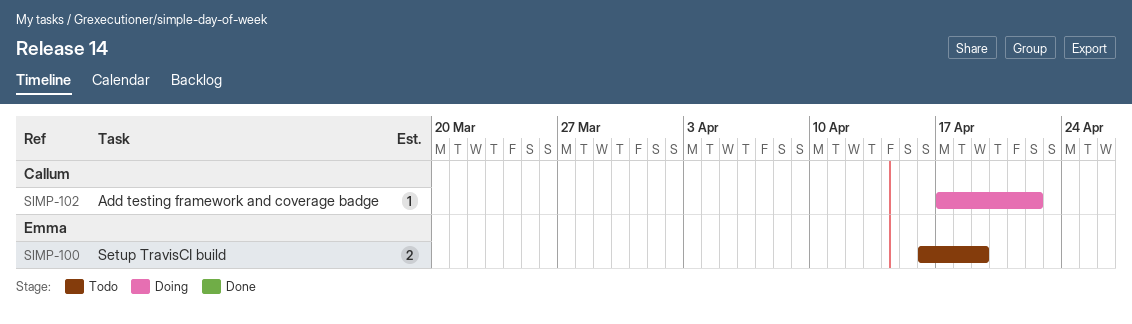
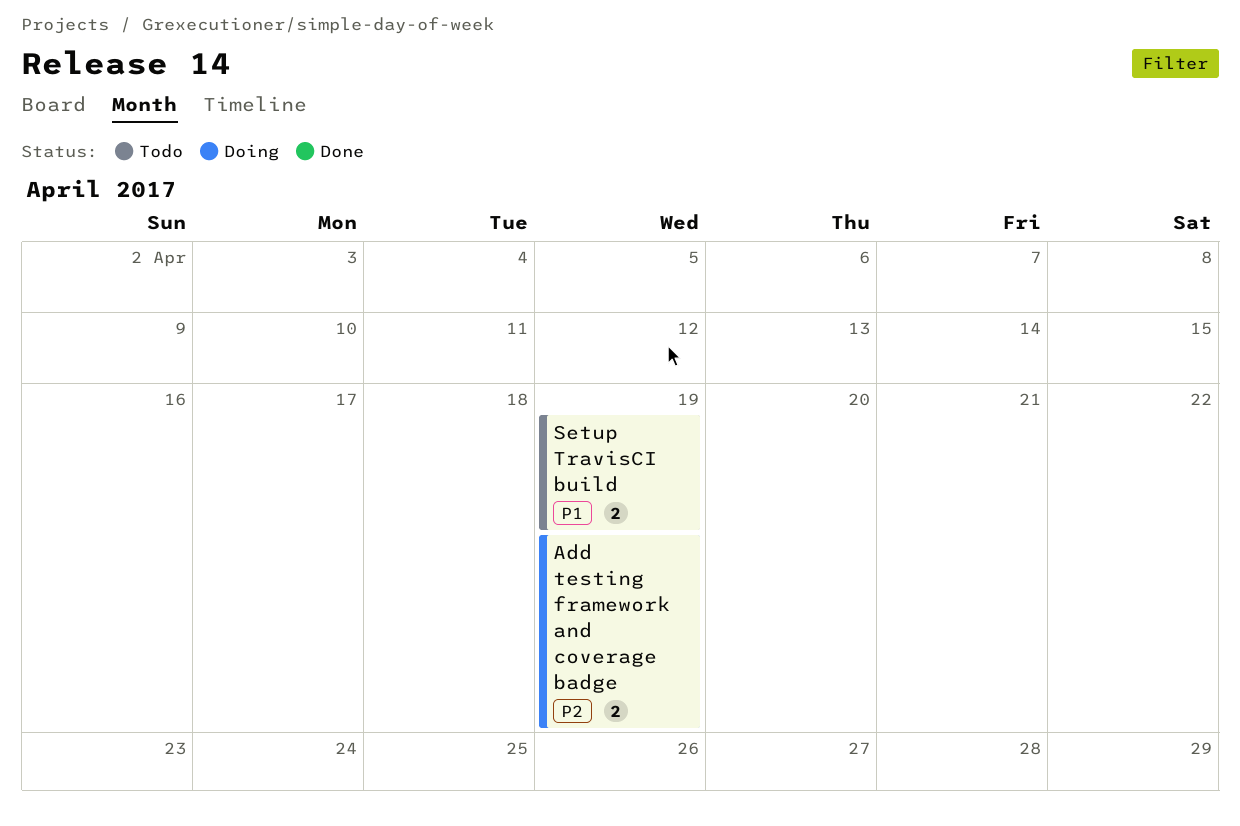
Add testing framework and coverage badge, estimate: 1 -> 2
Add testing framework and coverage badge, due: Apr 22 -> Apr 19

